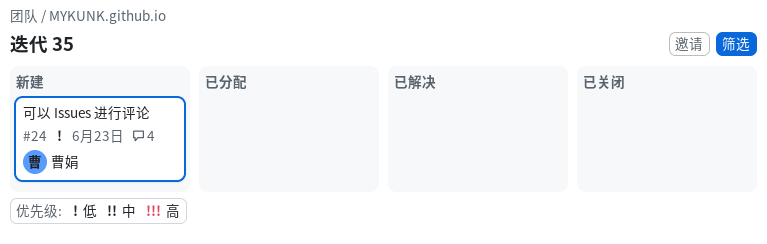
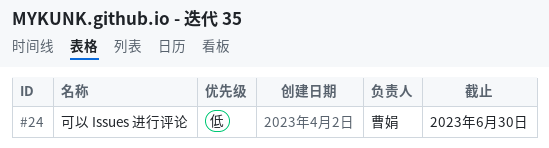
#24, due: Jun 23 -> Jun 30

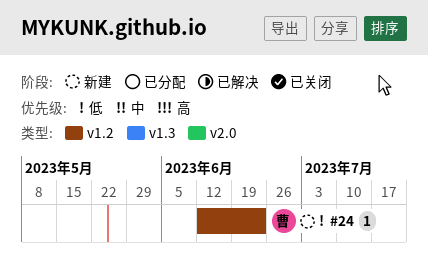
#24, due: Jun 30 -> Jun 23

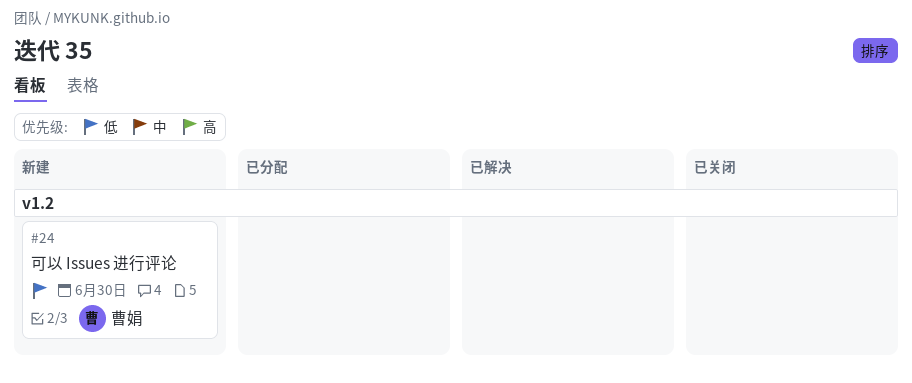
#24, due: Jun 23 -> Jun 30

